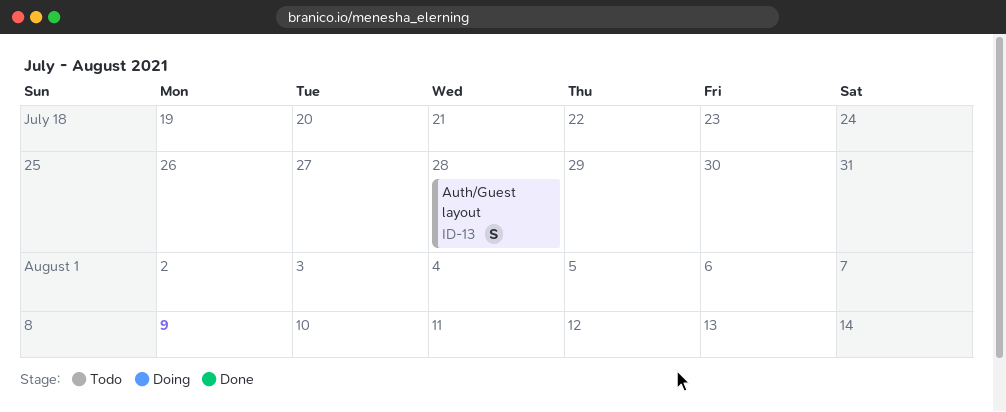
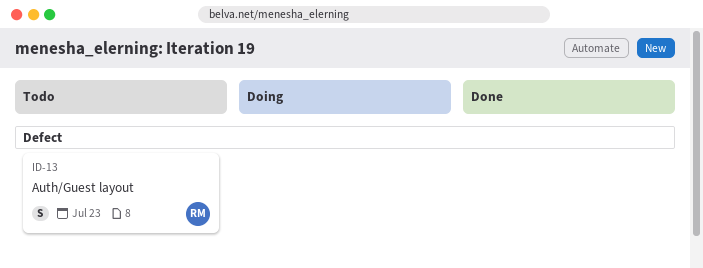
ID-13, due: Jul 28 -> Jul 23

